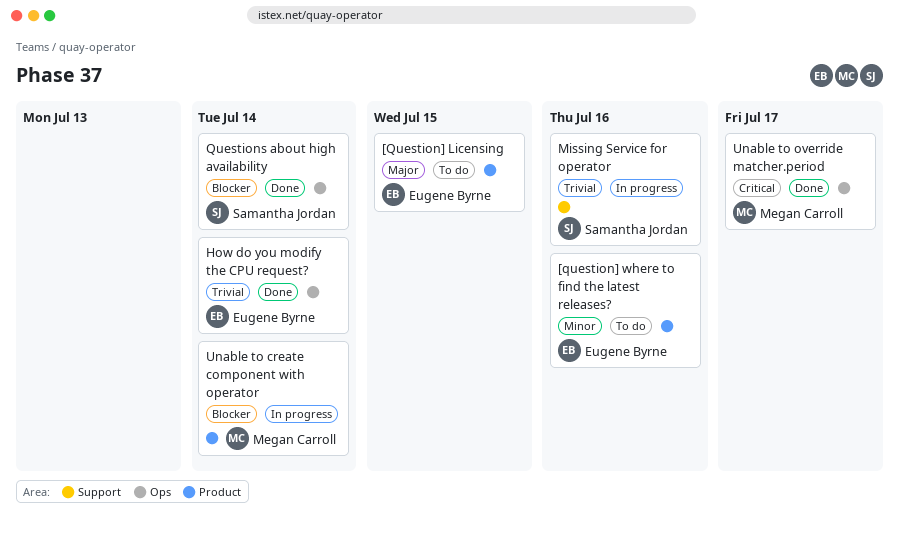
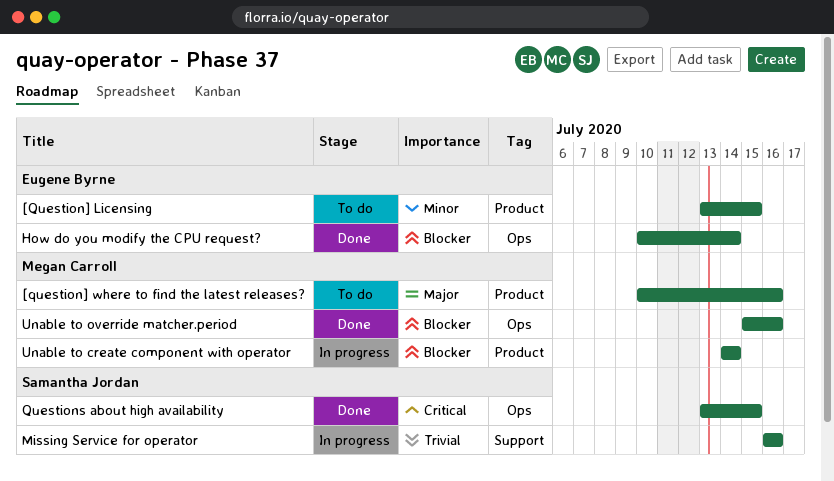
[Question] Licensing, priority: Major -> Minor
[question] where to find the latest releases?, owner: Eugene Byrne -> Megan Carroll
[question] where to find the latest releases?, priority: Minor -> Major
How do you modify the CPU request?, priority: Trivial -> Blocker
Questions about high availability, priority: Blocker -> Critical
Questions about high availability, due: Jul 14 -> Jul 15
Unable to override matcher.period, priority: Critical -> Blocker
Unable to override matcher.period, due: Jul 17 -> Jul 16

